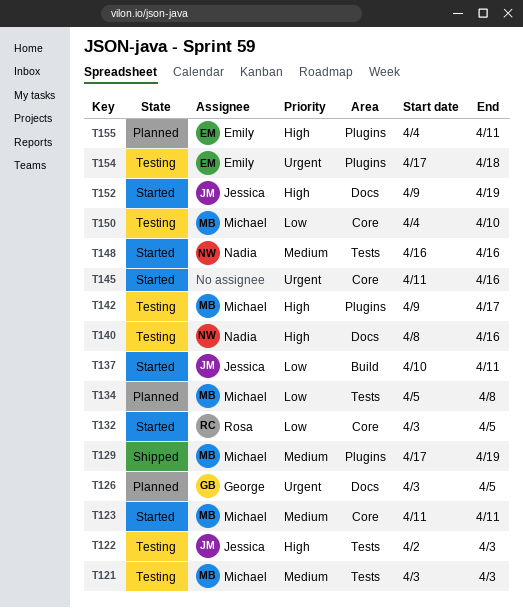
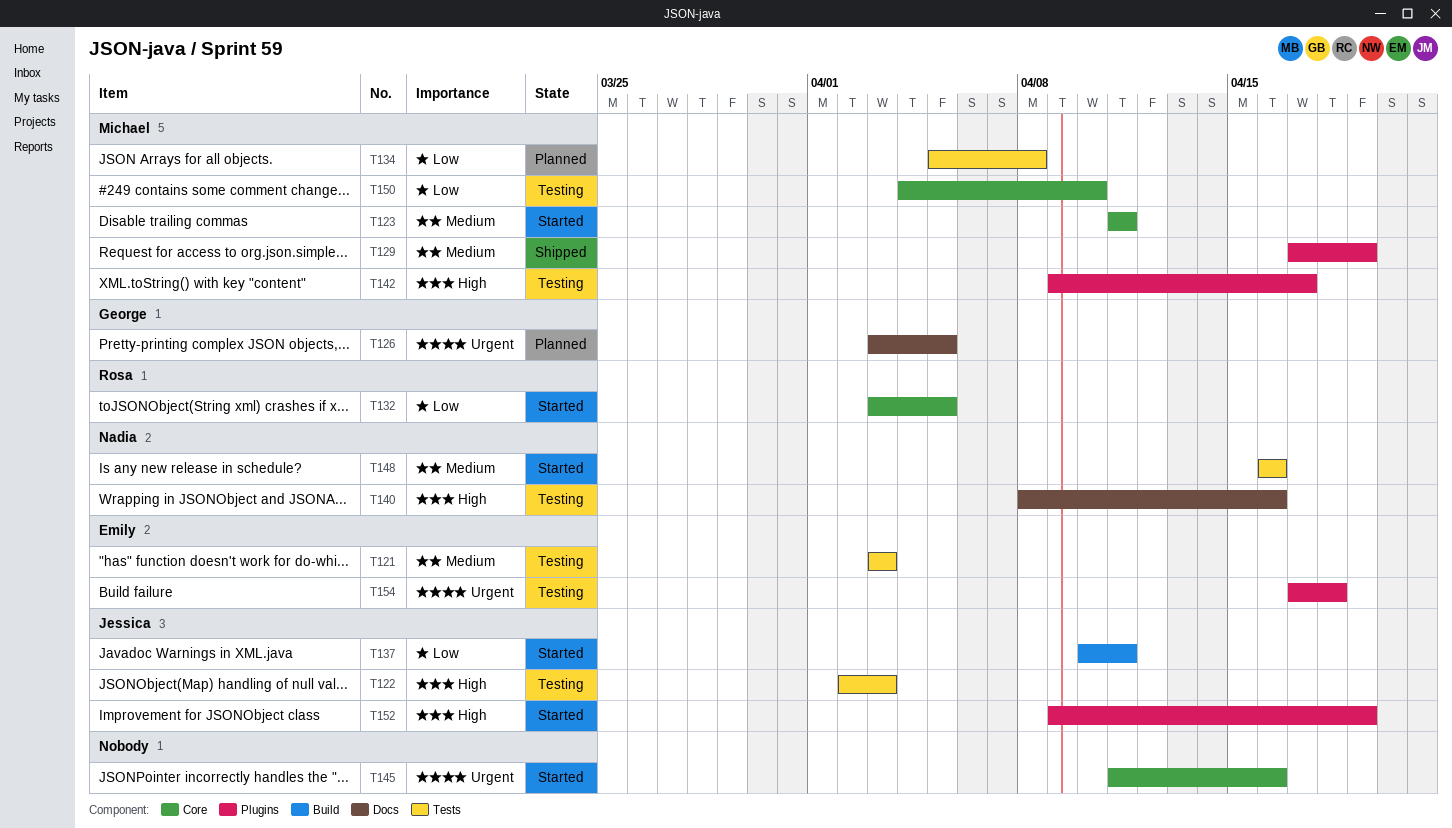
T121, owner: Michael -> Emily
T152, label: Docs -> Plugins
T155: present -> none

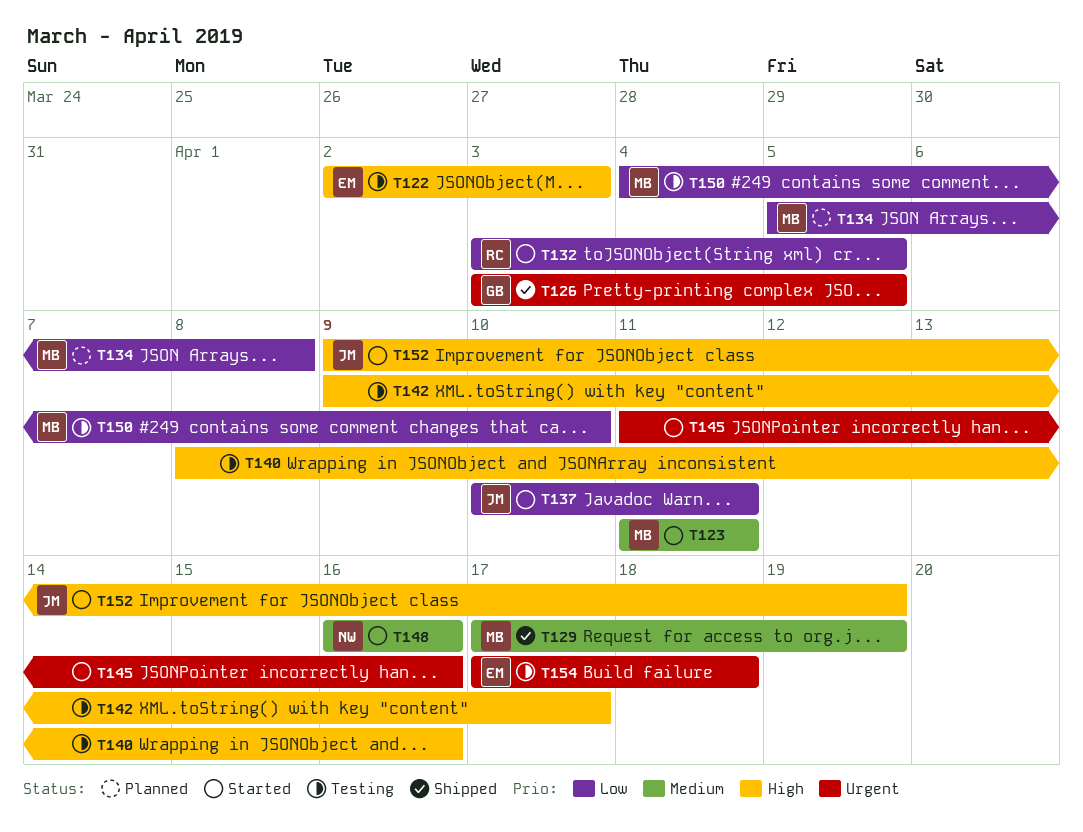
T121: present -> none
T122, owner: Jessica -> Emily
T126, status: Planned -> Shipped
T140, owner: Nadia -> none
T142, owner: Michael -> none

